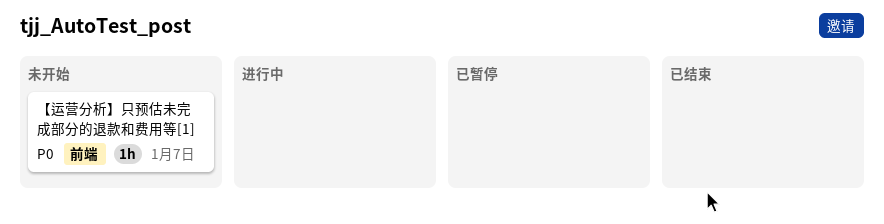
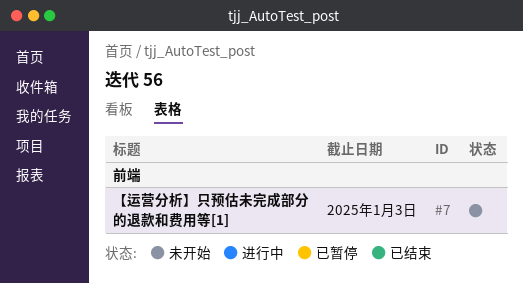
【运营分析】只预估未完成部分的退款和费用等[1], due: Jan 7 -> Jan 3

